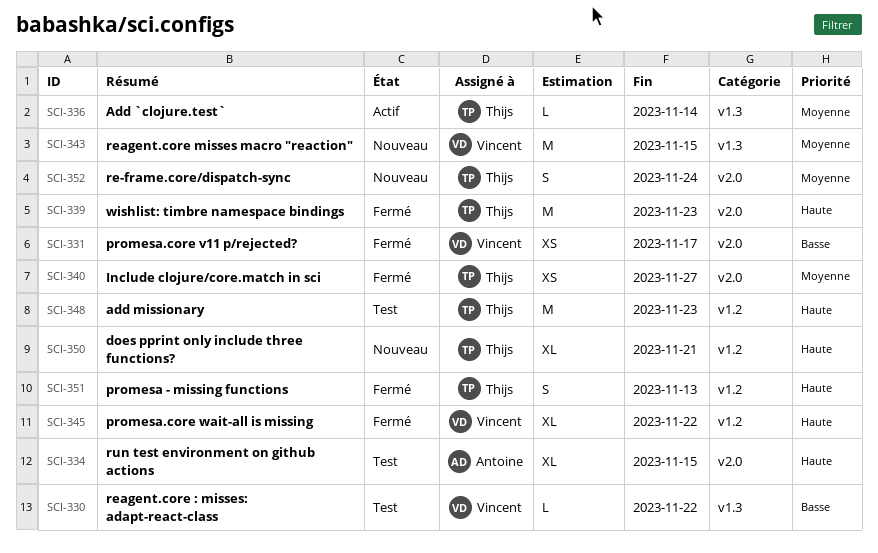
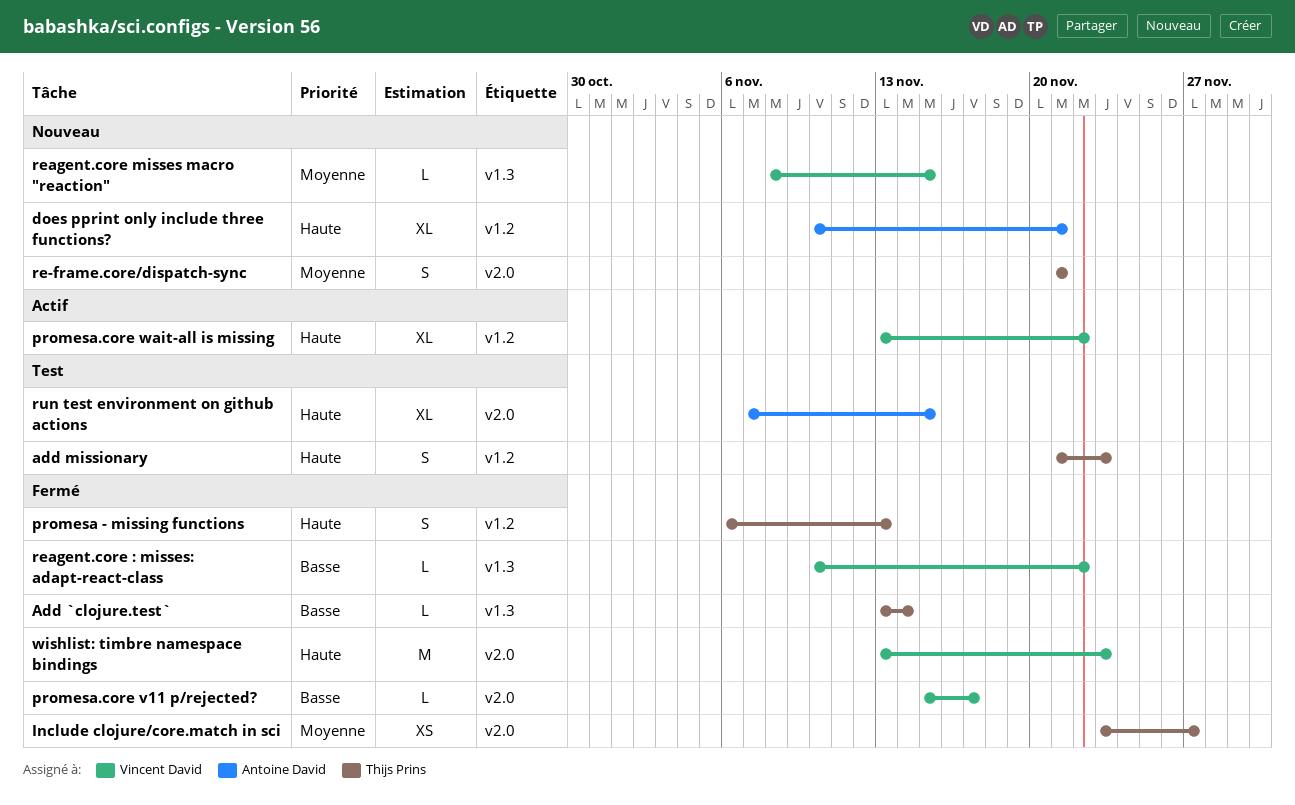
Add `clojure.test`, status: Actif -> Fermé
Add `clojure.test`, priority: Moyenne -> Basse
add missionary, estimate: M -> S
does pprint only include three functions?, owner: Thijs Prins -> Antoine David
promesa.core v11 p/rejected?, estimate: XS -> L
promesa.core wait-all is missing, status: Fermé -> Actif
re-frame.core/dispatch-sync, due: Nov 24 -> Nov 21
reagent.core : misses: adapt-react-class, status: Test -> Fermé
reagent.core misses macro "reaction", estimate: M -> L
wishlist: timbre namespace bindings, owner: Thijs Prins -> Vincent David

